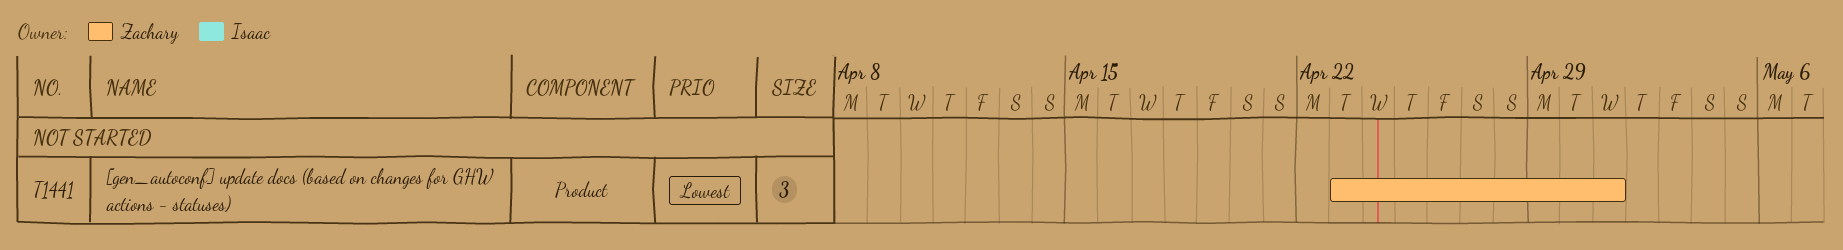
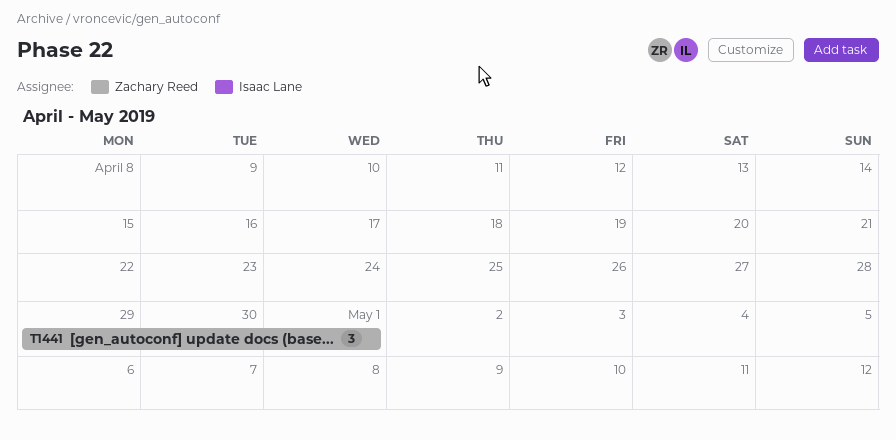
T1441, start: Apr 23 -> Apr 29

